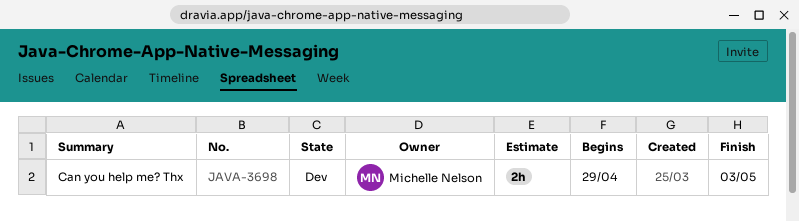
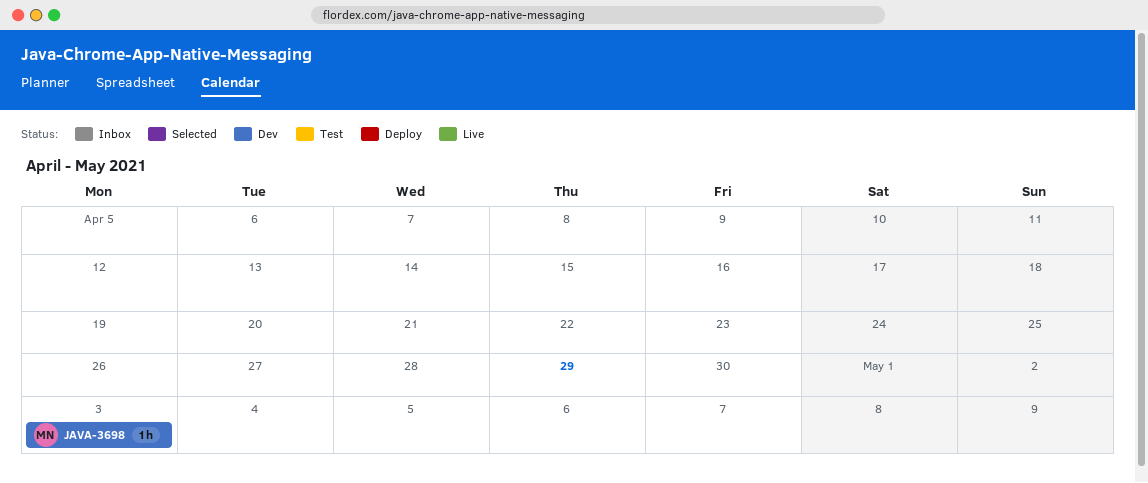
JAVA-3698, estimate: 2h -> 1h
JAVA-3698, start: Apr 29 -> May 3

